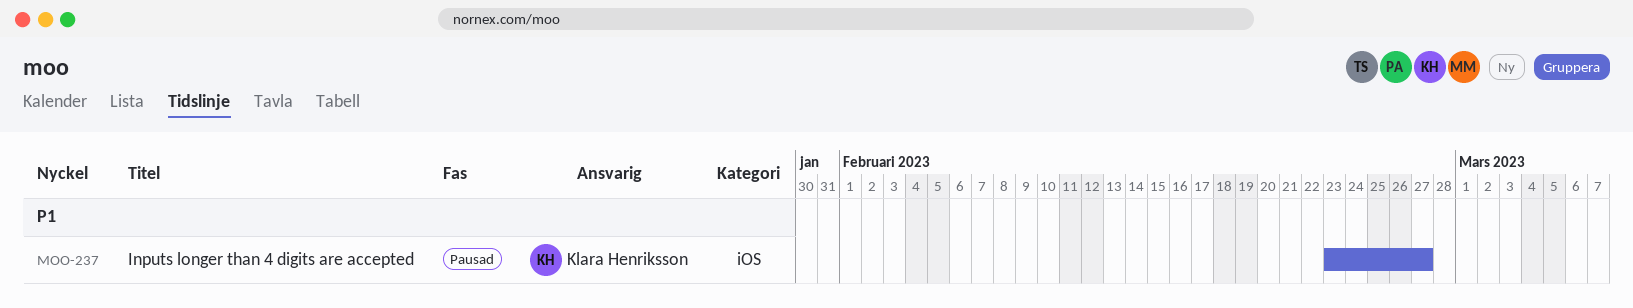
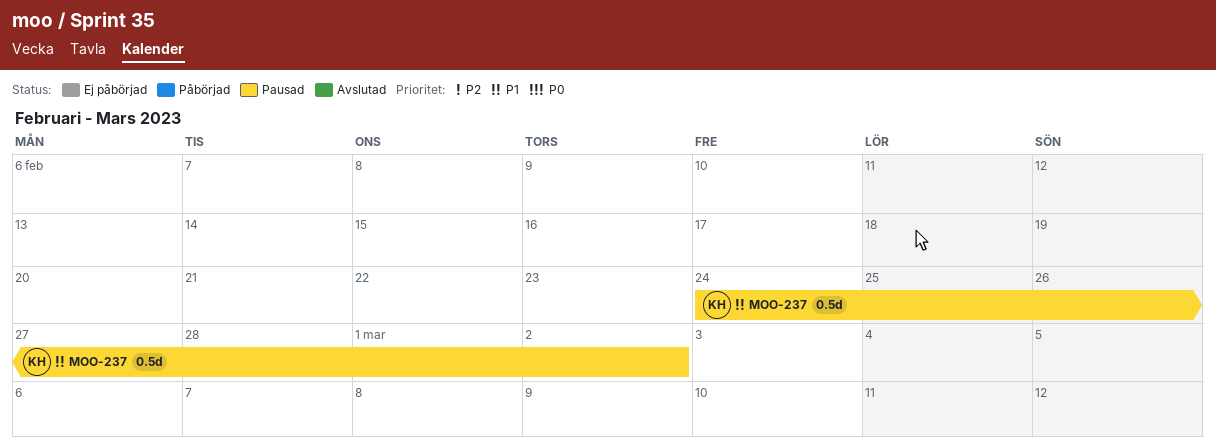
MOO-237, start: Feb 23 -> Feb 24
MOO-237, due: Feb 27 -> Mar 2

